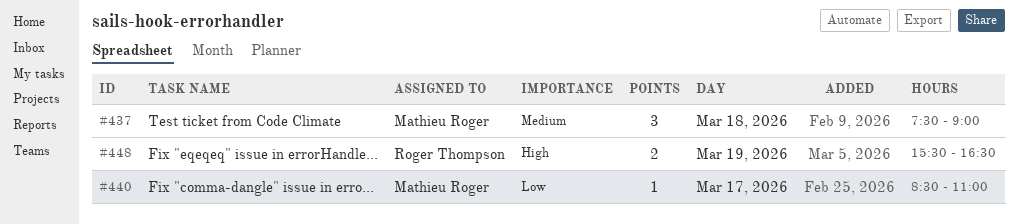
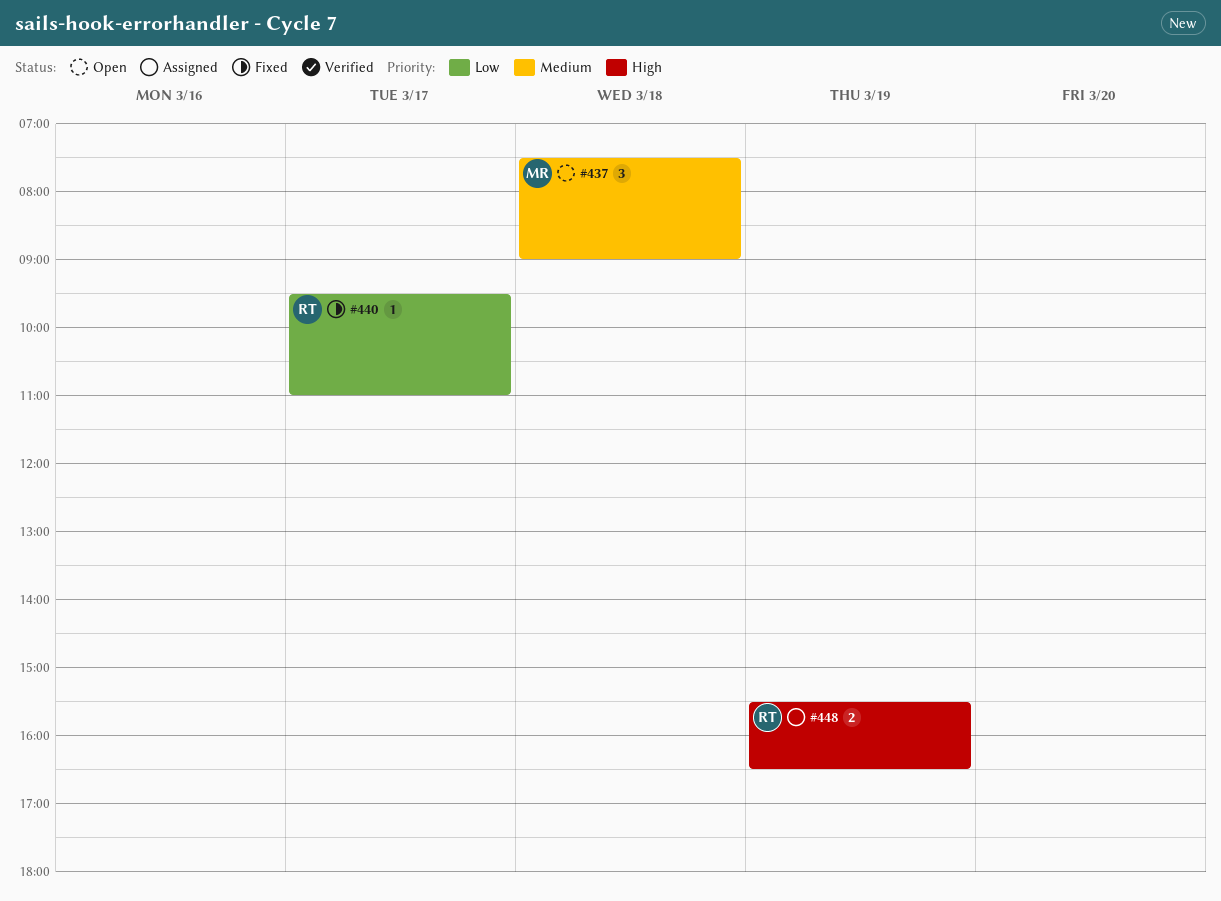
#440, owner: Mathieu Roger -> Roger Thompson
#440, begins: 08:30 -> 09:30

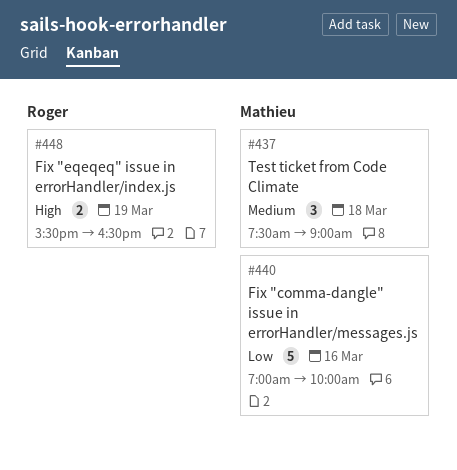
#440, owner: Roger -> Mathieu
#440, estimate: 1 -> 5
#440, day: Mar 17 -> Mar 16
#440, begins: 09:30 -> 07:00
#440, ends: 11:00 -> 10:00

